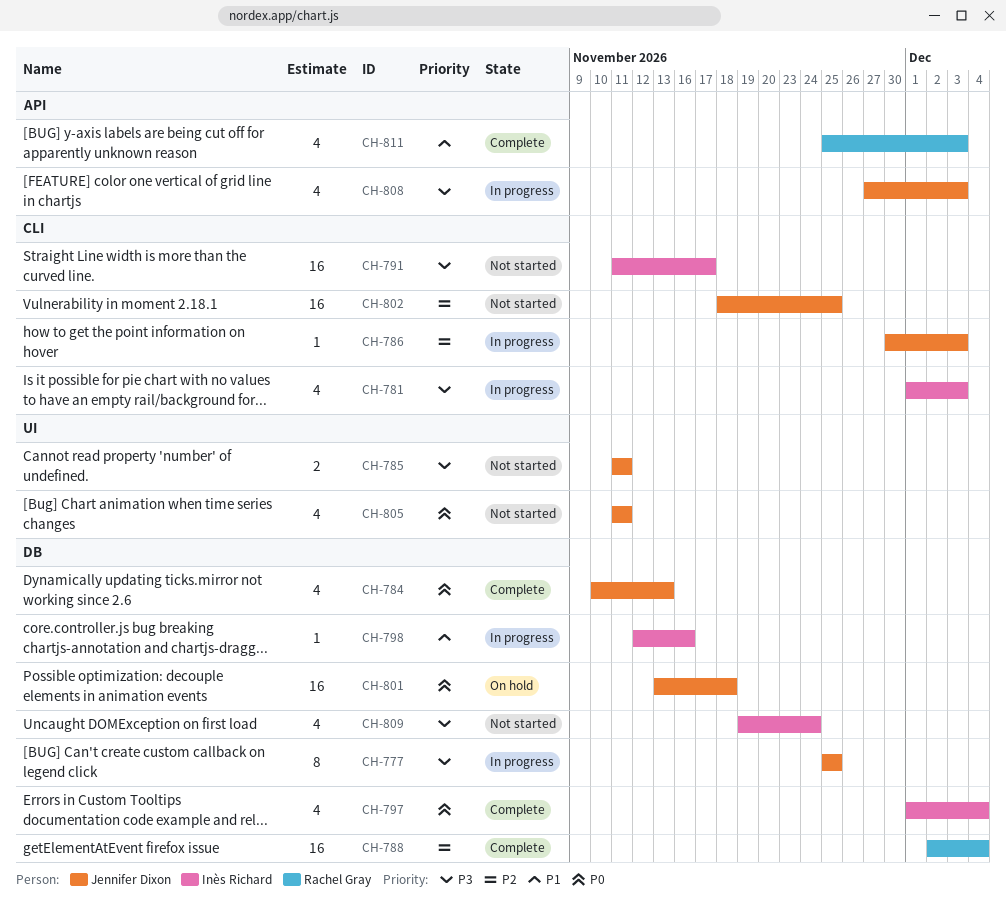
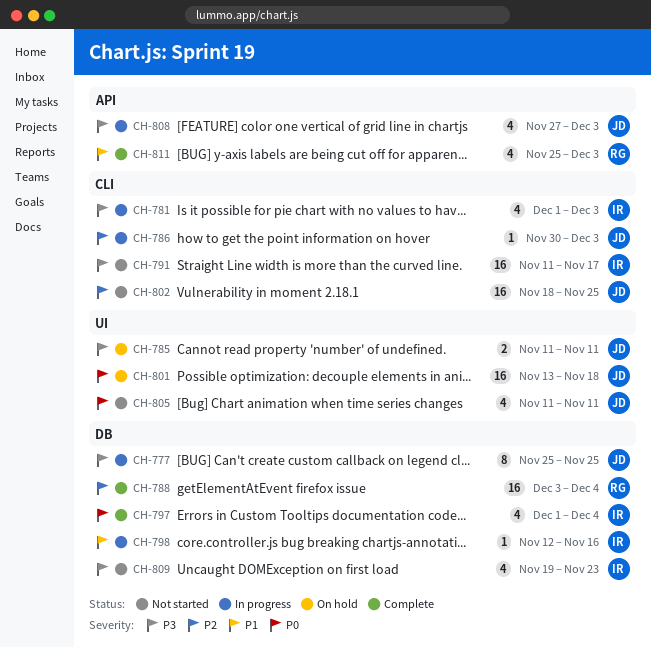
CH-784: present -> none
CH-785, status: Not started -> On hold
CH-788, start: Dec 2 -> Dec 3
CH-801, label: DB -> UI
CH-809, due: Nov 24 -> Nov 23

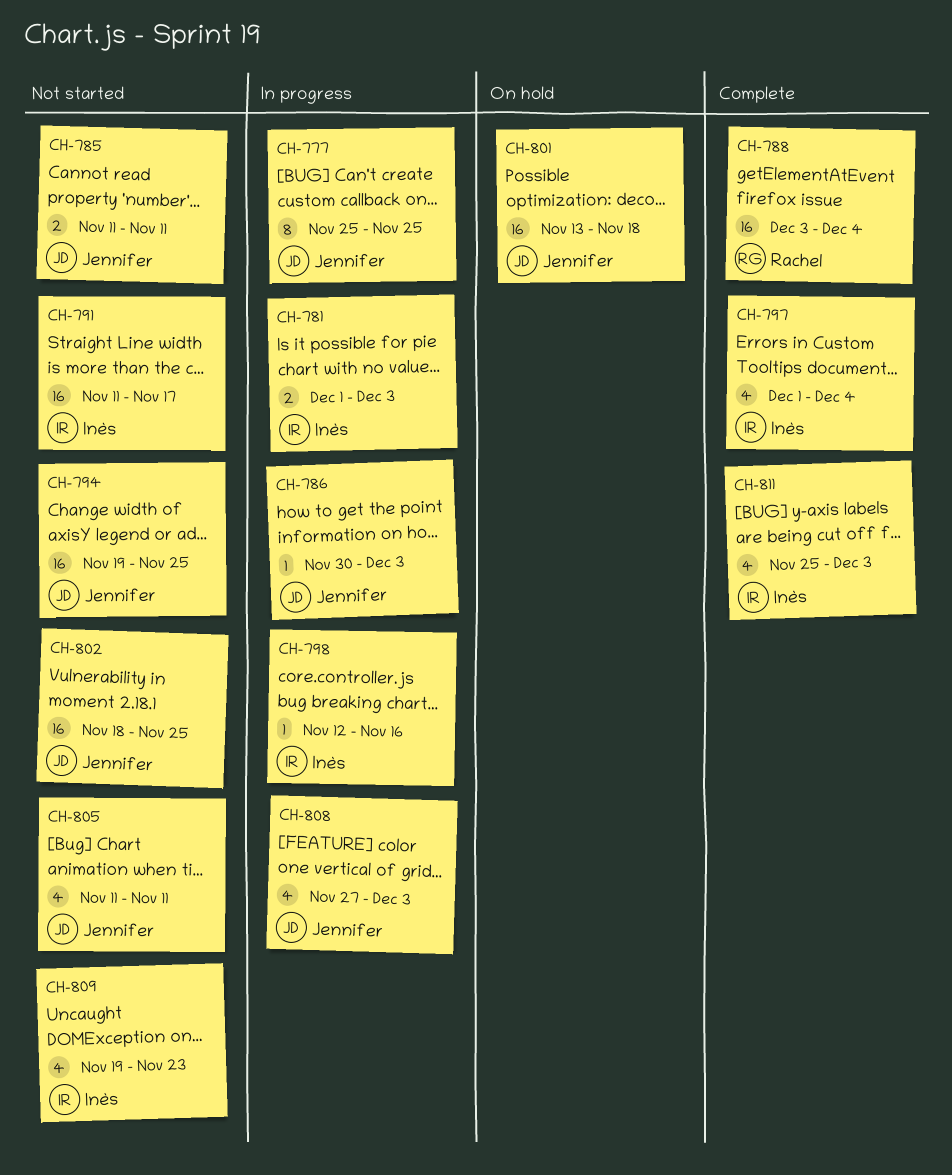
CH-781, estimate: 4 -> 2
CH-785, status: On hold -> Not started
CH-794: none -> present
CH-811, owner: Rachel -> Inès

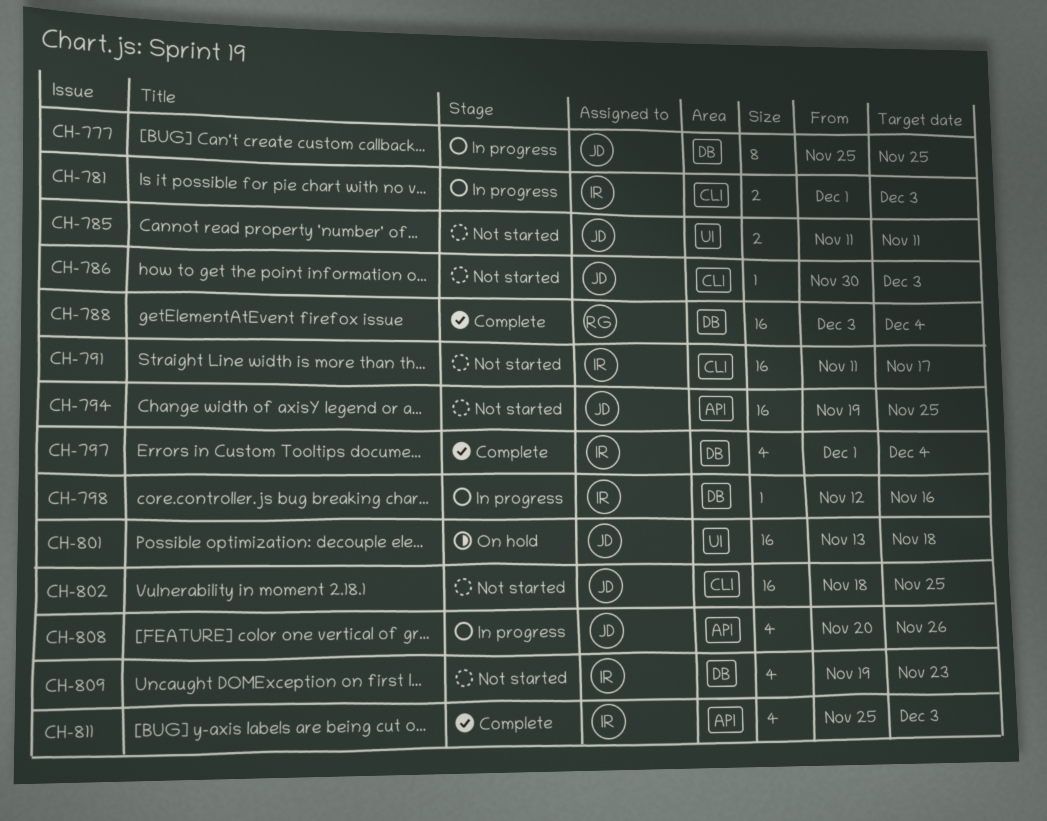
CH-786, status: In progress -> Not started
CH-805: present -> none
CH-808, start: Nov 27 -> Nov 20
CH-808, due: Dec 3 -> Nov 26

